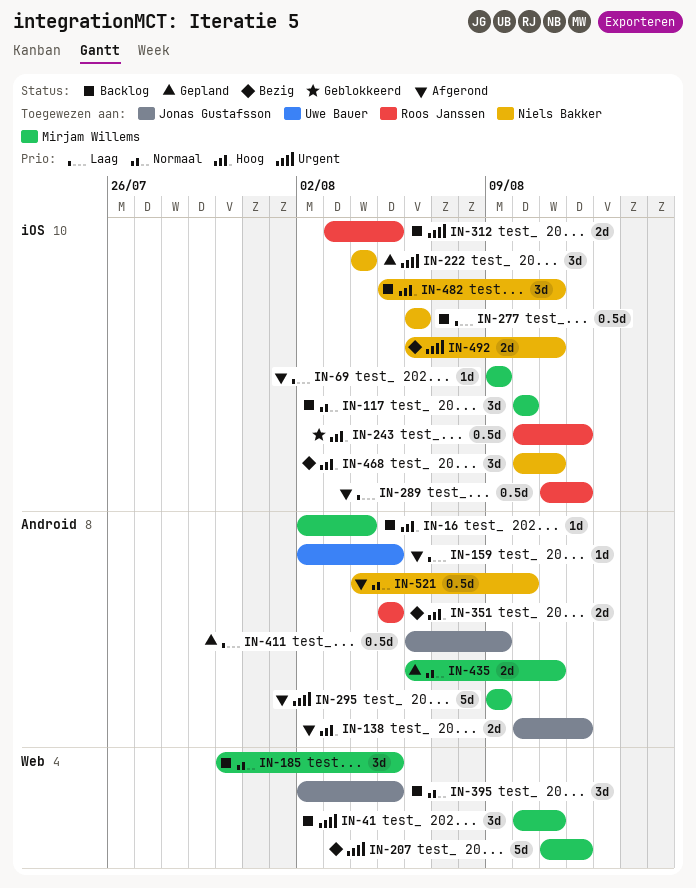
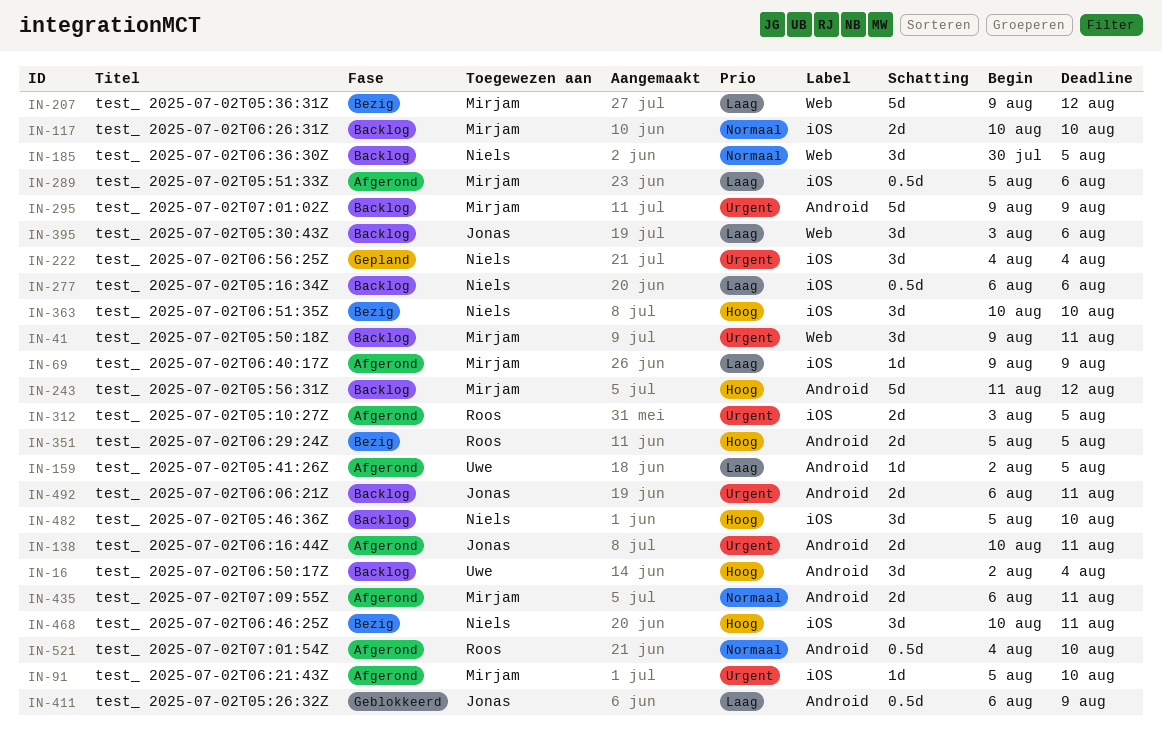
IN-16, owner: Mirjam Willems -> Uwe Bauer
IN-16, estimate: 1d -> 3d
IN-41, start: Aug 10 -> Aug 9
IN-91: none -> present
IN-117, estimate: 3d -> 2d
IN-138, priority: Hoog -> Urgent
IN-138, due: Aug 12 -> Aug 11
IN-185, owner: Mirjam Willems -> Niels Bakker
IN-207, priority: Urgent -> Laag
IN-207, start: Aug 11 -> Aug 9
IN-243, status: Geblokkeerd -> Backlog
IN-243, owner: Roos Janssen -> Mirjam Willems
IN-243, label: iOS -> Android
IN-243, estimate: 0.5d -> 5d
IN-243, start: Aug 10 -> Aug 11
IN-289, owner: Roos Janssen -> Mirjam Willems
IN-289, start: Aug 11 -> Aug 5
IN-289, due: Aug 12 -> Aug 6
IN-295, status: Afgerond -> Backlog
IN-312, status: Backlog -> Afgerond
IN-363: none -> present
IN-395, priority: Normaal -> Laag
IN-395, start: Aug 2 -> Aug 3
IN-395, due: Aug 5 -> Aug 6
IN-411, status: Gepland -> Geblokkeerd
IN-435, status: Gepland -> Afgerond
IN-482, due: Aug 11 -> Aug 10
IN-492, status: Bezig -> Backlog
IN-492, owner: Niels Bakker -> Jonas Gustafsson
IN-492, label: iOS -> Android
IN-521, owner: Niels Bakker -> Roos Janssen

